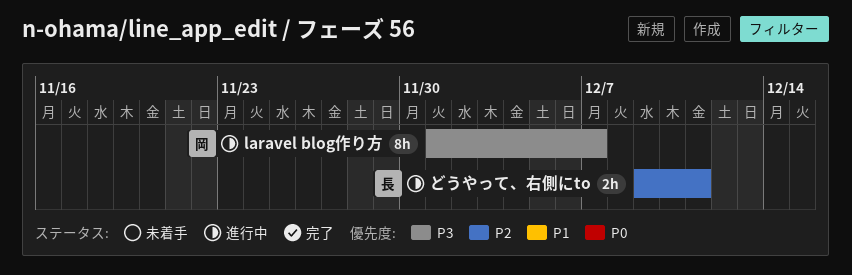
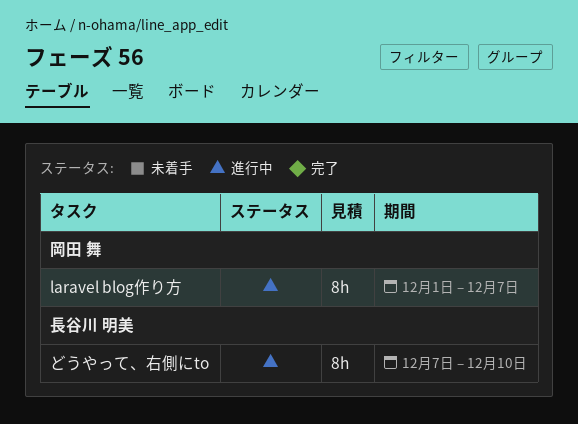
どうやって、右側にto, estimate: 2h -> 8h
どうやって、右側にto, start: Dec 9 -> Dec 7
どうやって、右側にto, due: Dec 11 -> Dec 10

